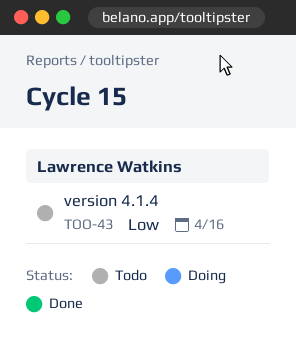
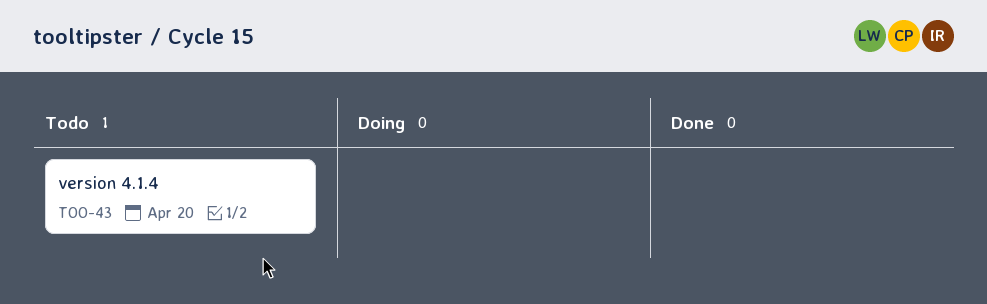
TOO-43, due: Apr 16 -> Apr 20

